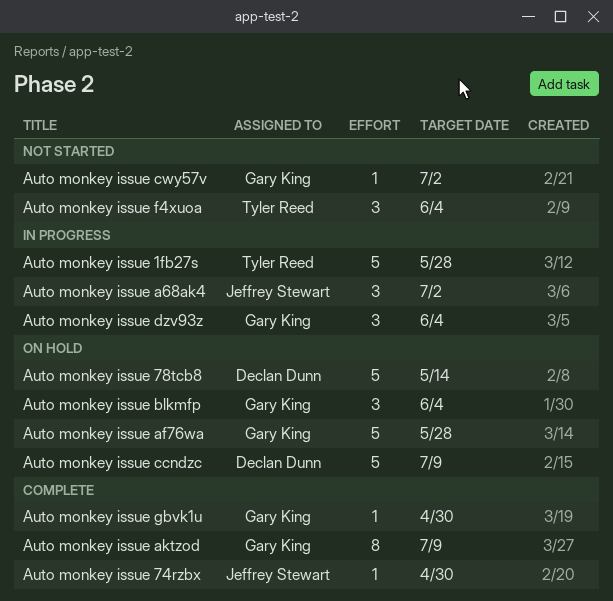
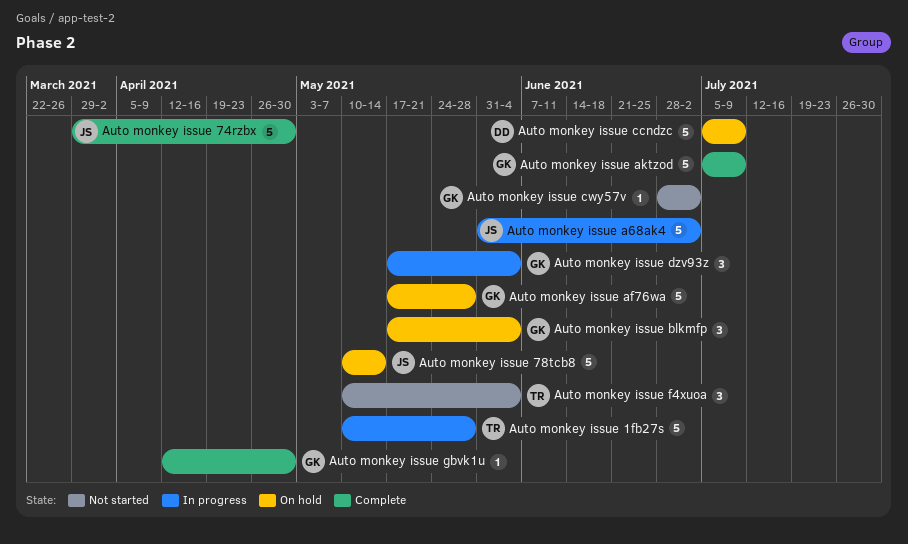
Auto monkey issue 74rzbx, estimate: 1 -> 5
Auto monkey issue 78tcb8, owner: Declan Dunn -> Jeffrey Stewart
Auto monkey issue a68ak4, estimate: 3 -> 5
Auto monkey issue aktzod, estimate: 8 -> 5

